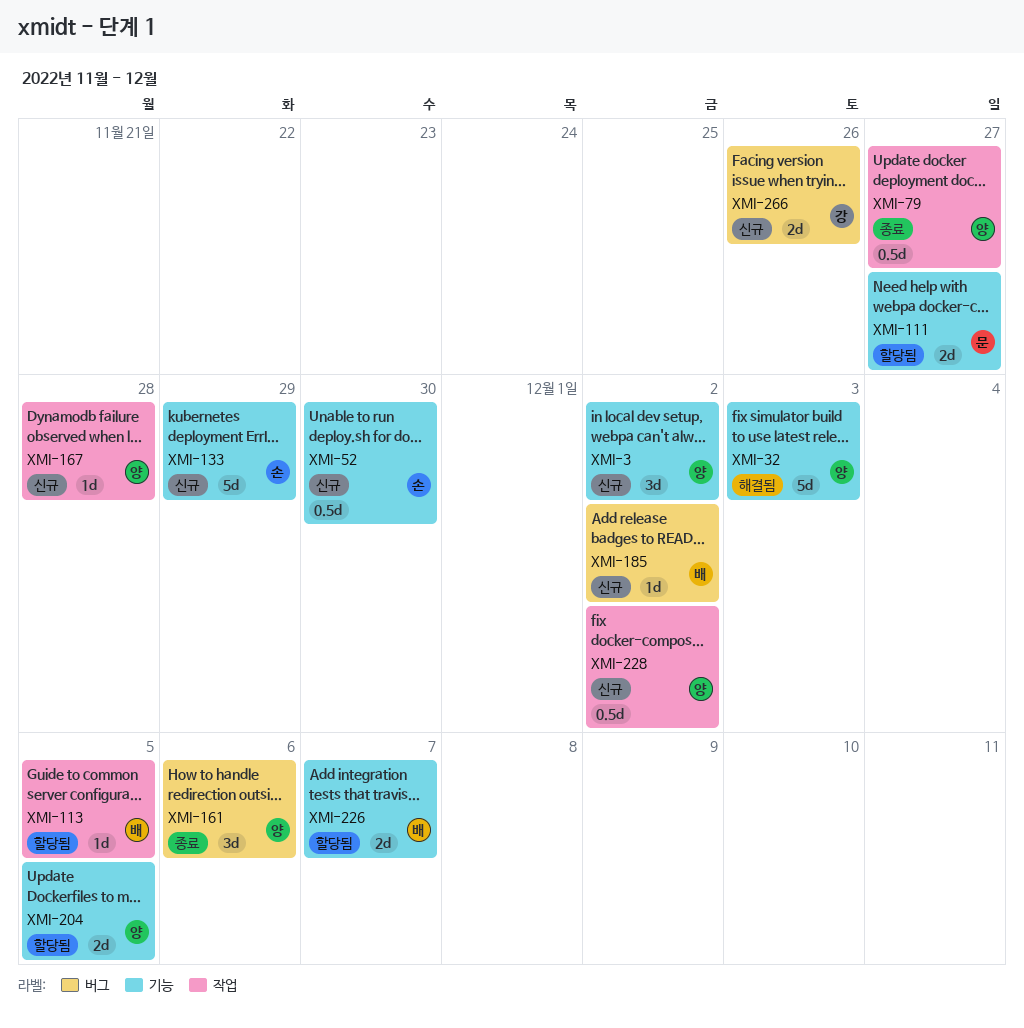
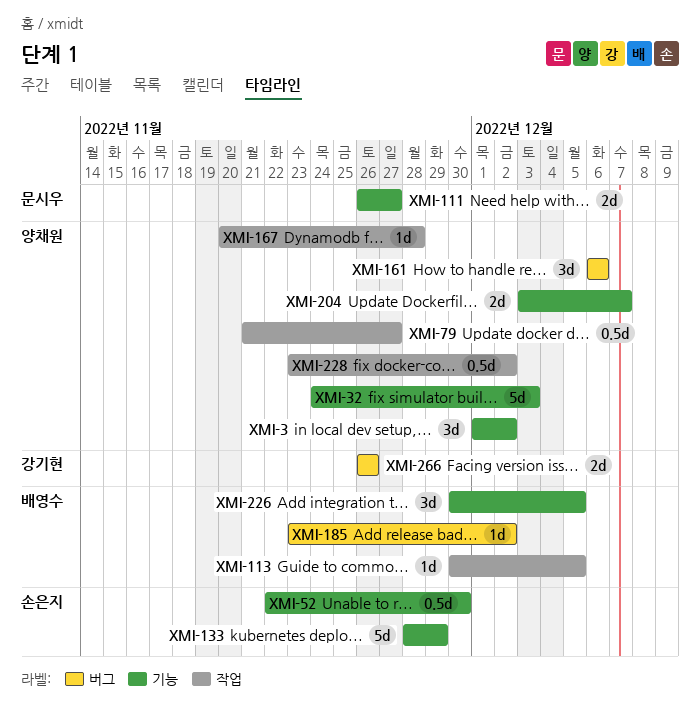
XMI-204, due: Dec 5 -> Dec 7
XMI-226, estimate: 2d -> 3d
XMI-226, due: Dec 7 -> Dec 5

